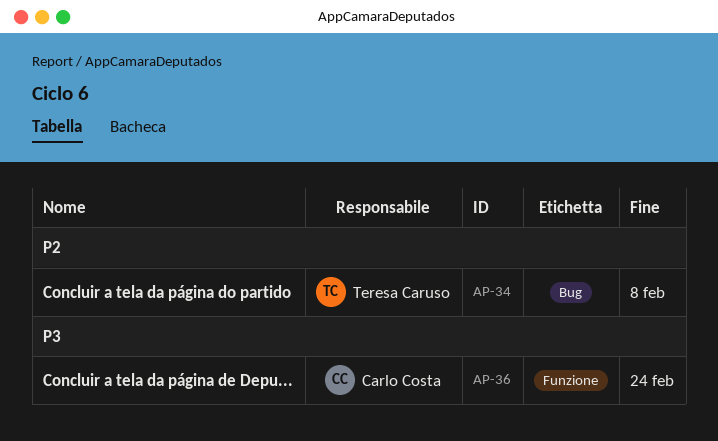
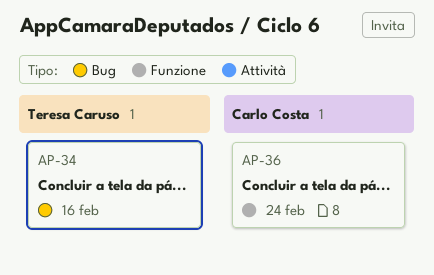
AP-34, due: Feb 8 -> Feb 16

